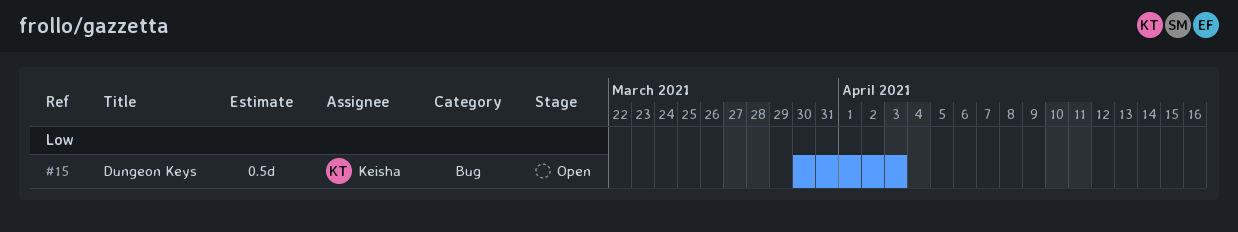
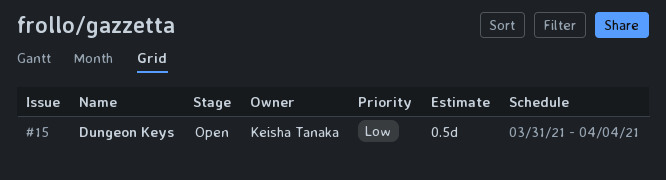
#15, start: Mar 30 -> Mar 31
#15, due: Apr 3 -> Apr 4

